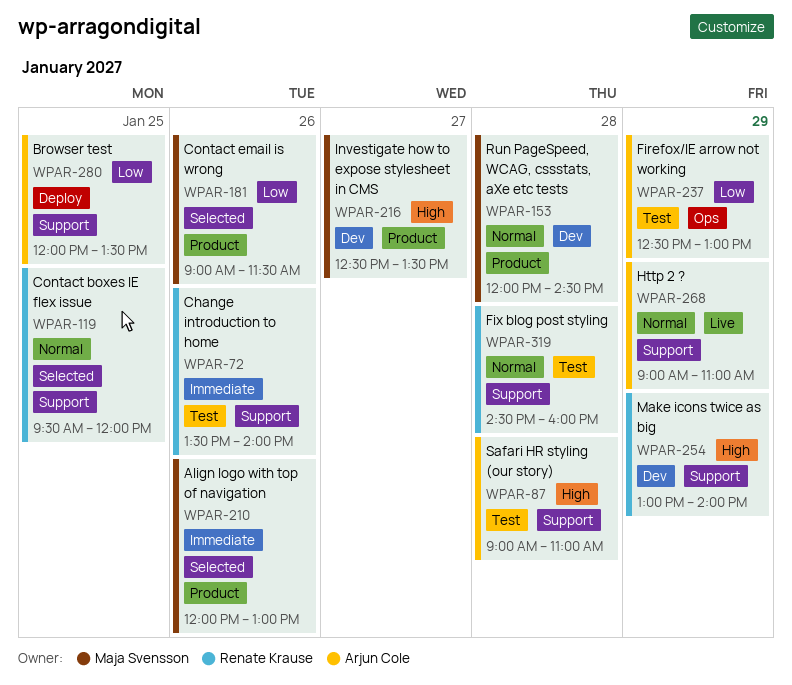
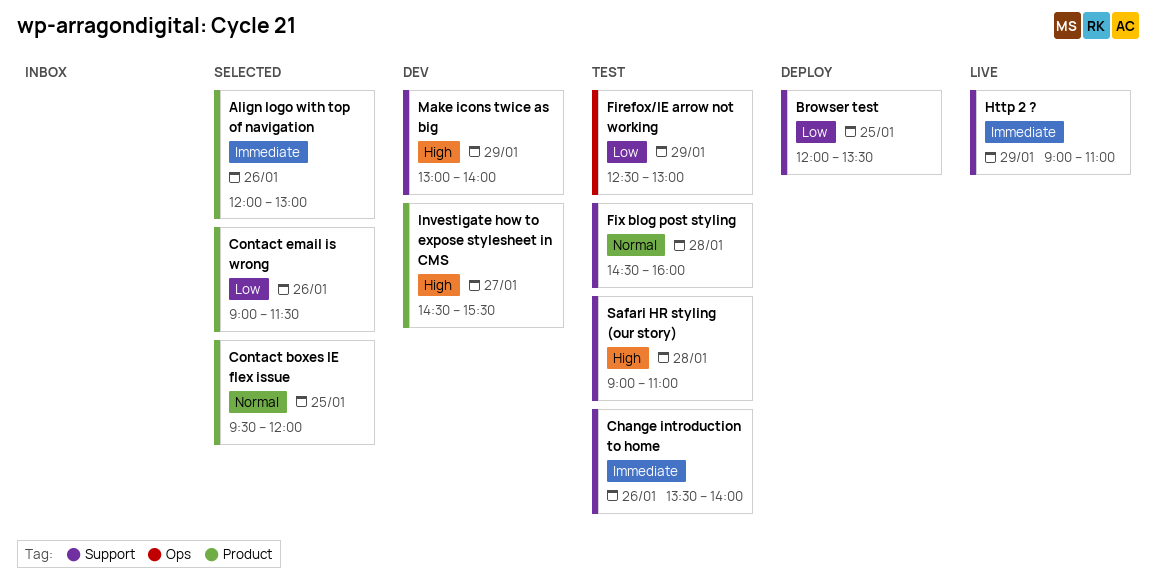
Contact boxes IE flex issue, label: Support -> Product
Http 2 ?, priority: Normal -> Immediate
Investigate how to expose stylesheet in CMS, begins: 12:30 -> 14:30
Investigate how to expose stylesheet in CMS, ends: 13:30 -> 15:30
Run PageSpeed, WCAG, cssstats, aXe etc tests: present -> none

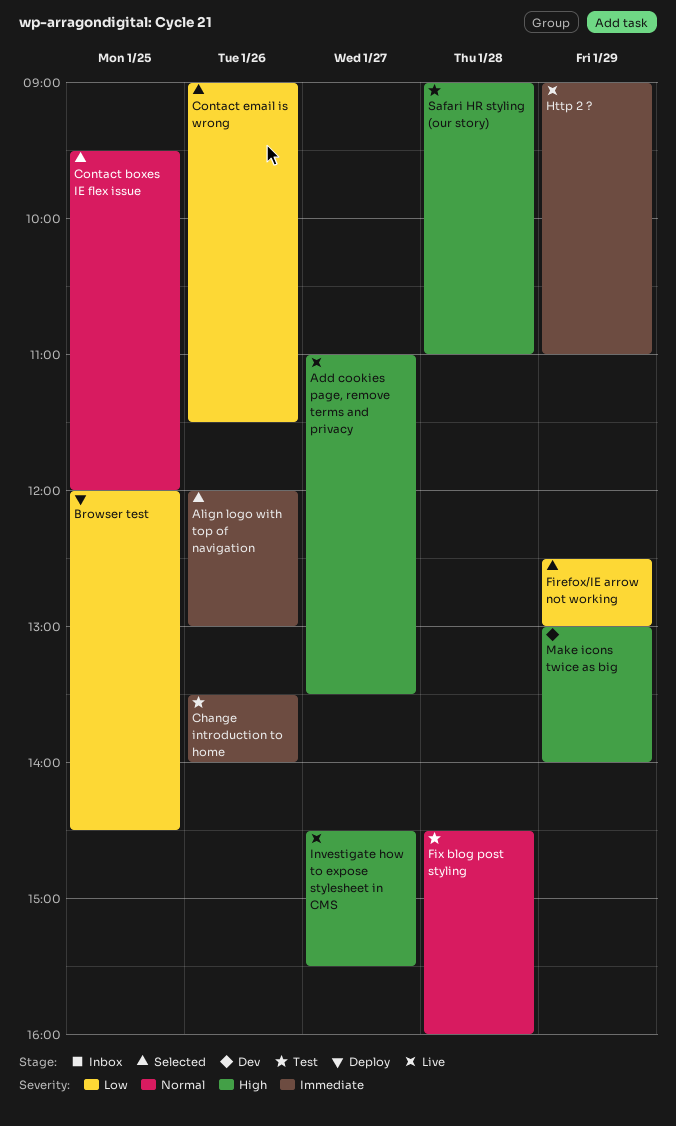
Add cookies page, remove terms and privacy: none -> present
Browser test, ends: 13:30 -> 14:30
Firefox/IE arrow not working, status: Test -> Selected
Investigate how to expose stylesheet in CMS, status: Dev -> Live

